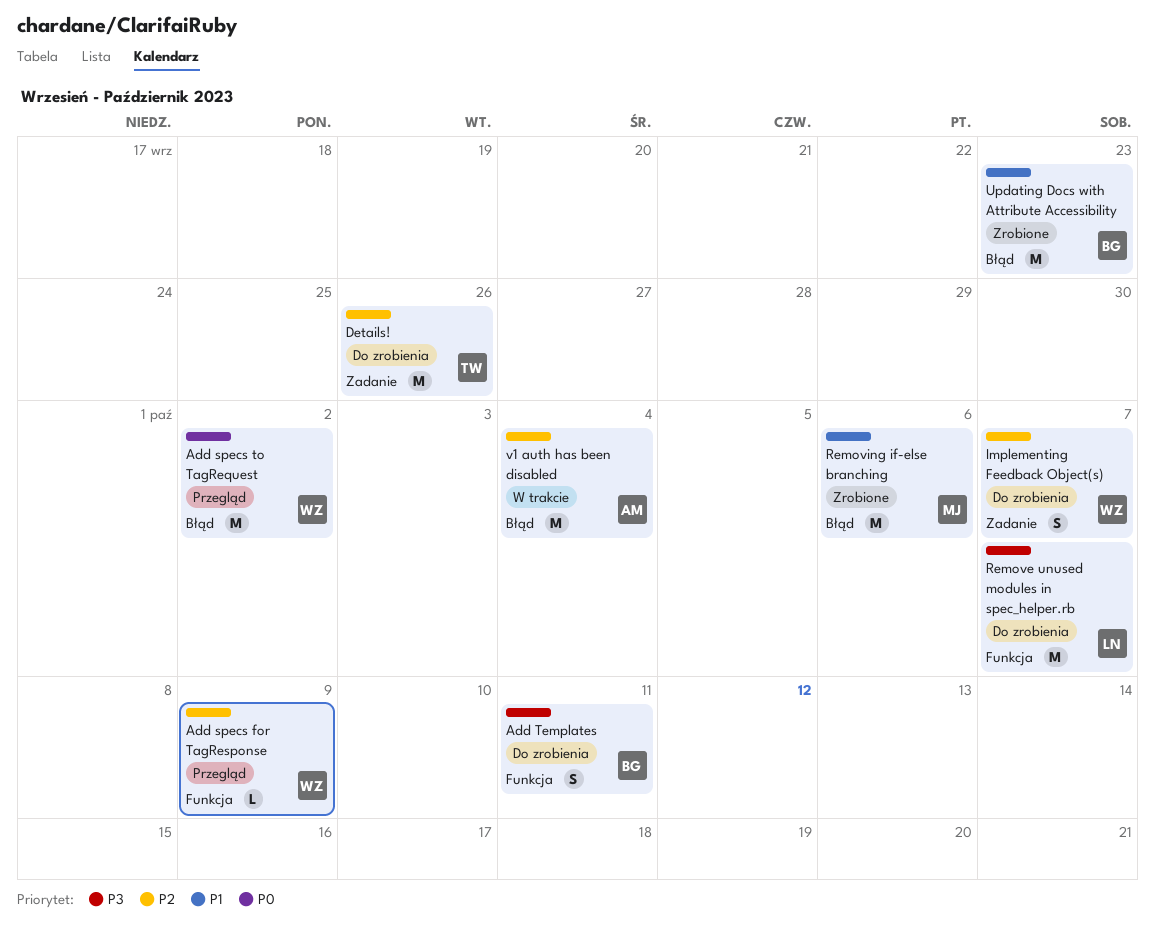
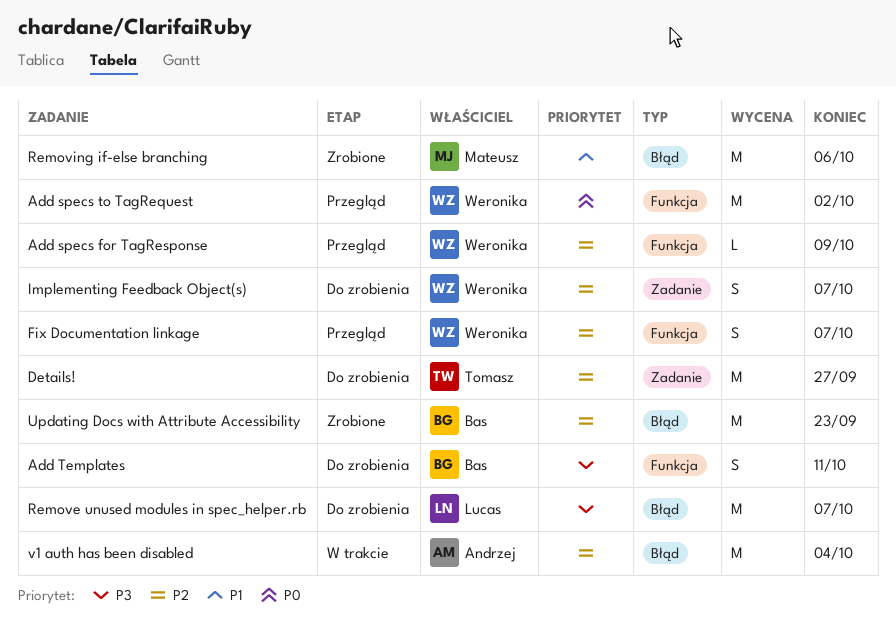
Add specs to TagRequest, label: Błąd -> Funkcja
Details!, due: Sep 26 -> Sep 27
Fix Documentation linkage: none -> present
Remove unused modules in spec_helper.rb, label: Funkcja -> Błąd
Updating Docs with Attribute Accessibility, priority: P1 -> P2

